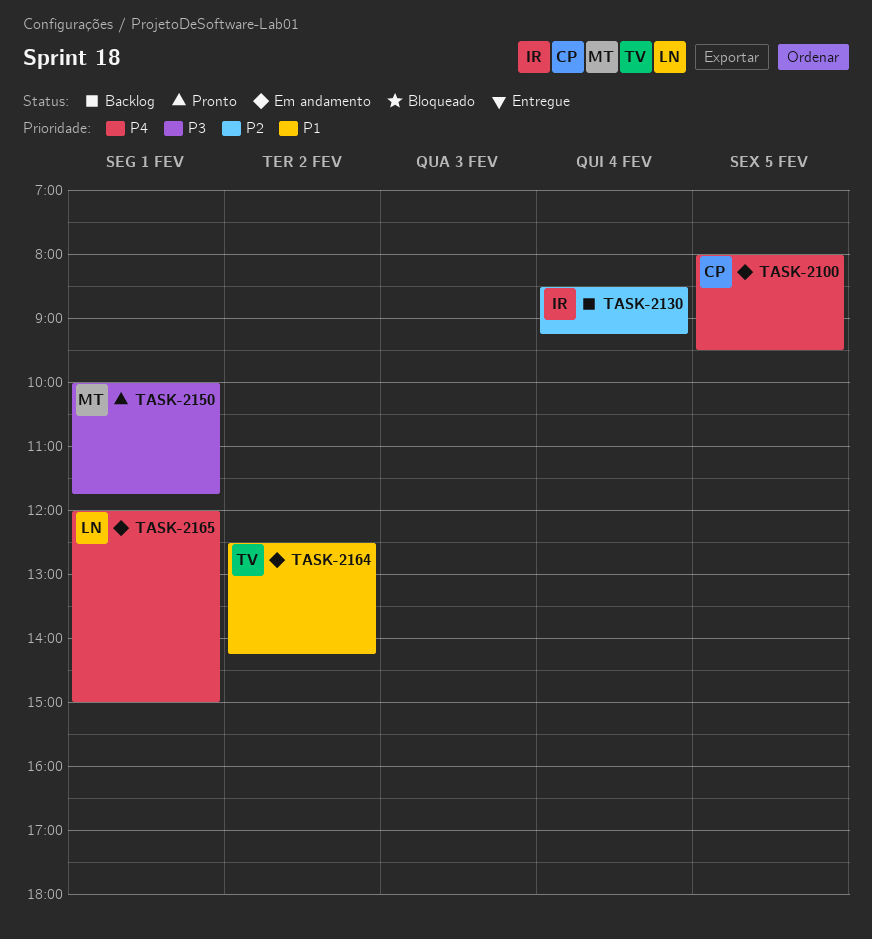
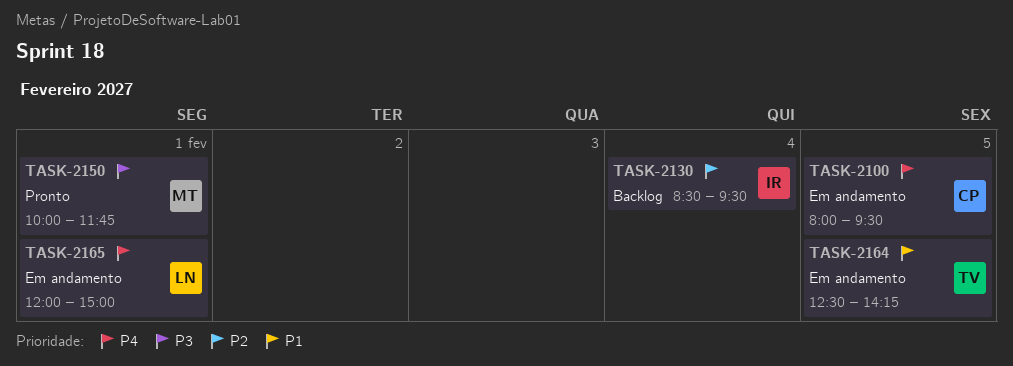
TASK-2130, ends: 09:15 -> 09:30
TASK-2164, day: Feb 2 -> Feb 5

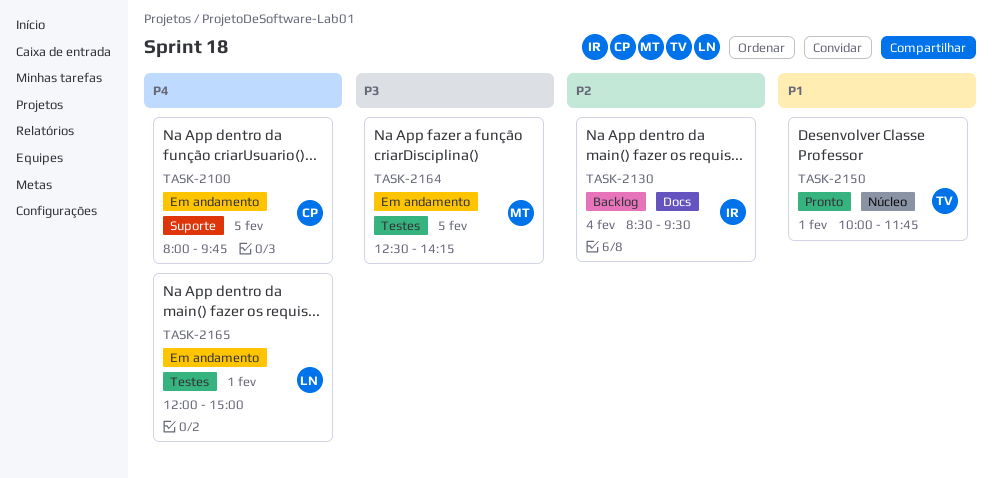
TASK-2100, ends: 09:30 -> 09:45
TASK-2150, owner: MT -> TV
TASK-2150, priority: P3 -> P1
TASK-2164, owner: TV -> MT
TASK-2164, priority: P1 -> P3

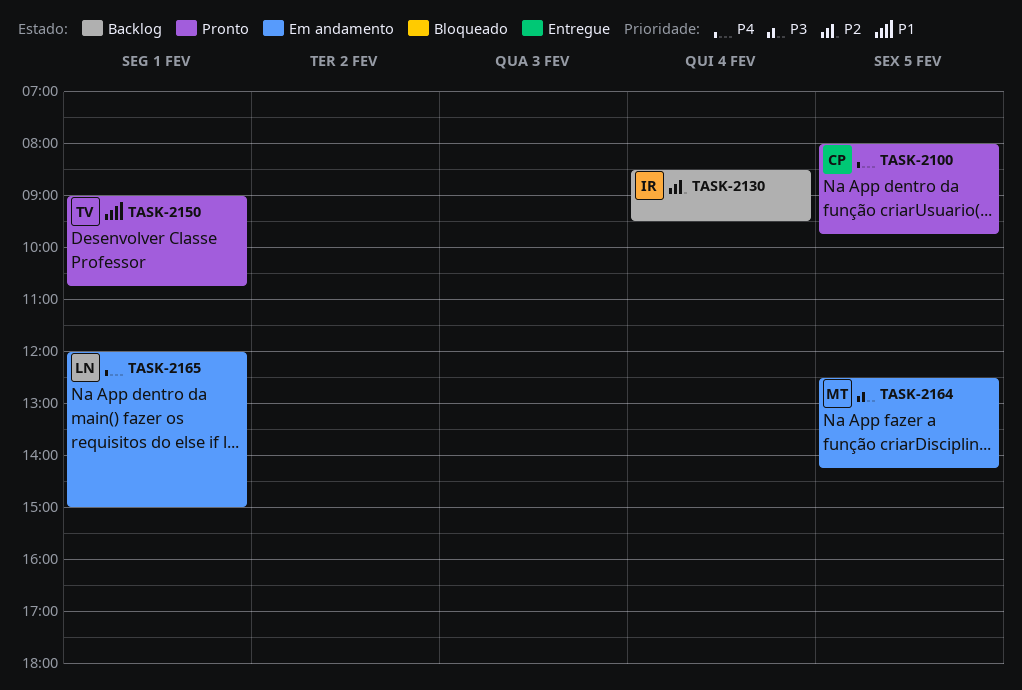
TASK-2100, status: Em andamento -> Pronto
TASK-2150, begins: 10:00 -> 09:00
TASK-2150, ends: 11:45 -> 10:45

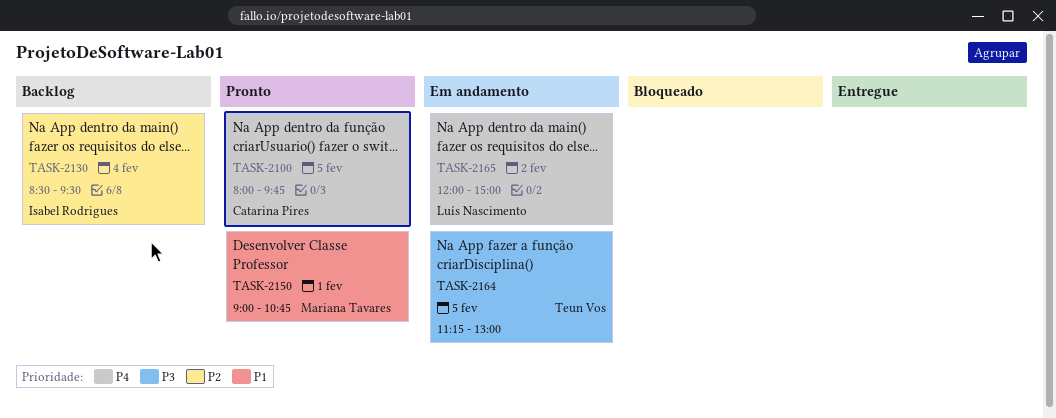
TASK-2150, owner: Teun Vos -> Mariana Tavares
TASK-2164, owner: Mariana Tavares -> Teun Vos
TASK-2164, begins: 12:30 -> 11:15
TASK-2164, ends: 14:15 -> 13:00
TASK-2165, day: Feb 1 -> Feb 2

